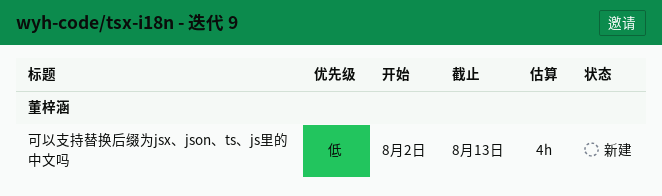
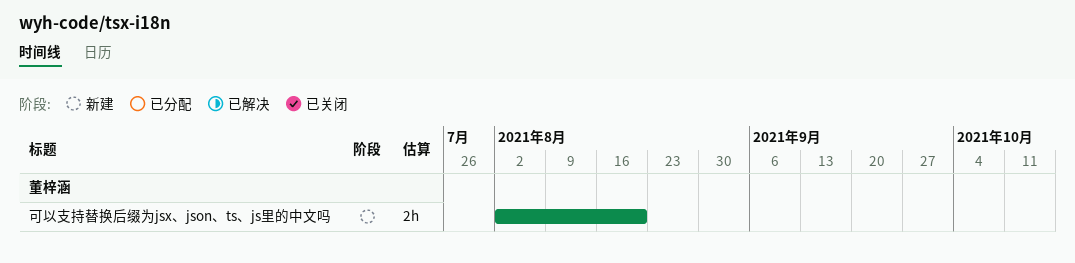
可以支持替换后缀为jsx、json、ts、js里的中文吗, estimate: 4h -> 2h
可以支持替换后缀为jsx、json、ts、js里的中文吗, due: Aug 13 -> Aug 20

